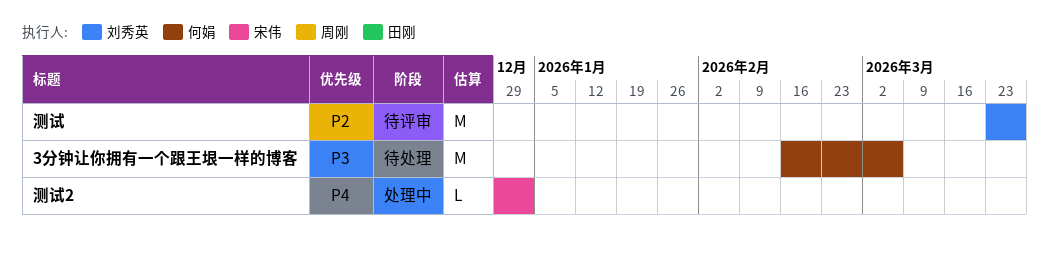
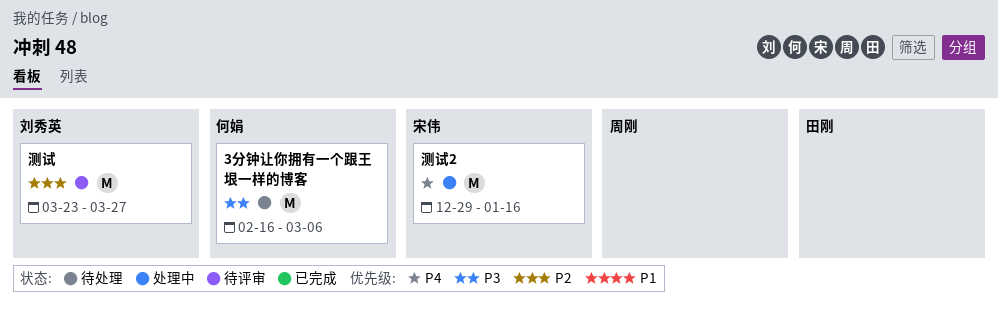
测试2, estimate: L -> M
测试2, due: Jan 2 -> Jan 16

